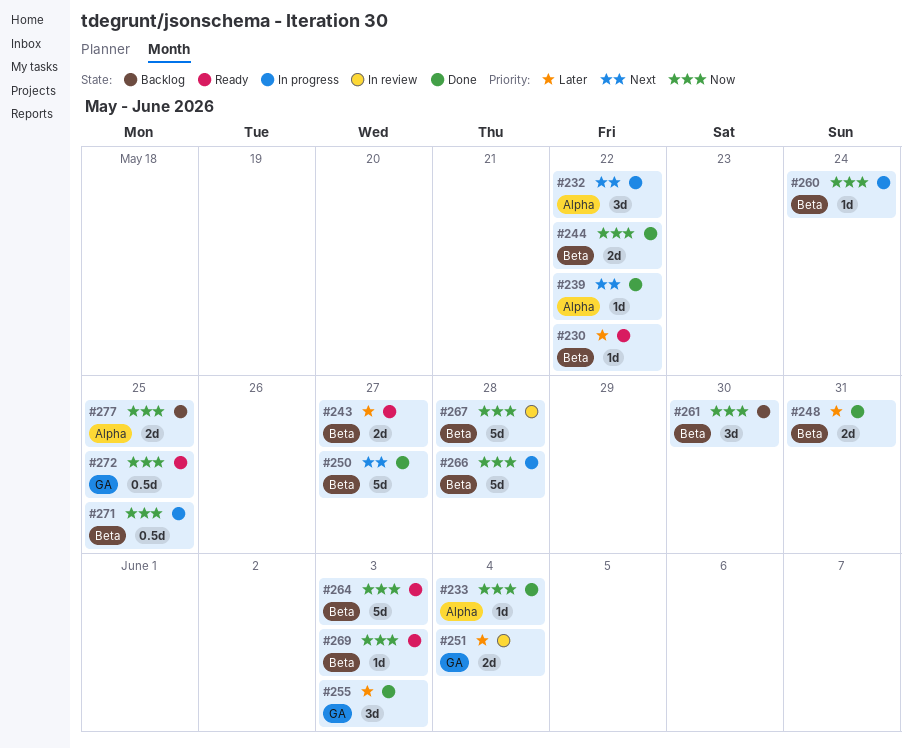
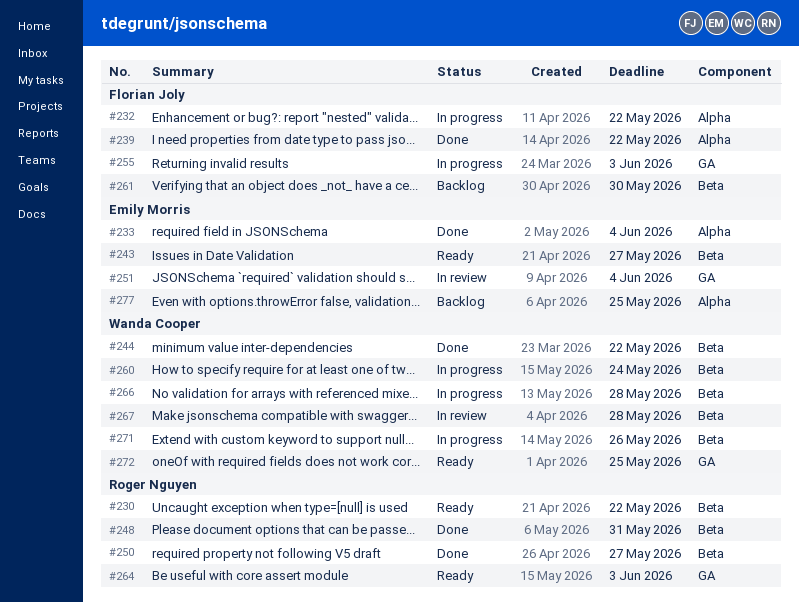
#255, status: Done -> In progress
#264, label: Beta -> GA
#269: present -> none
#271, due: May 25 -> May 26

